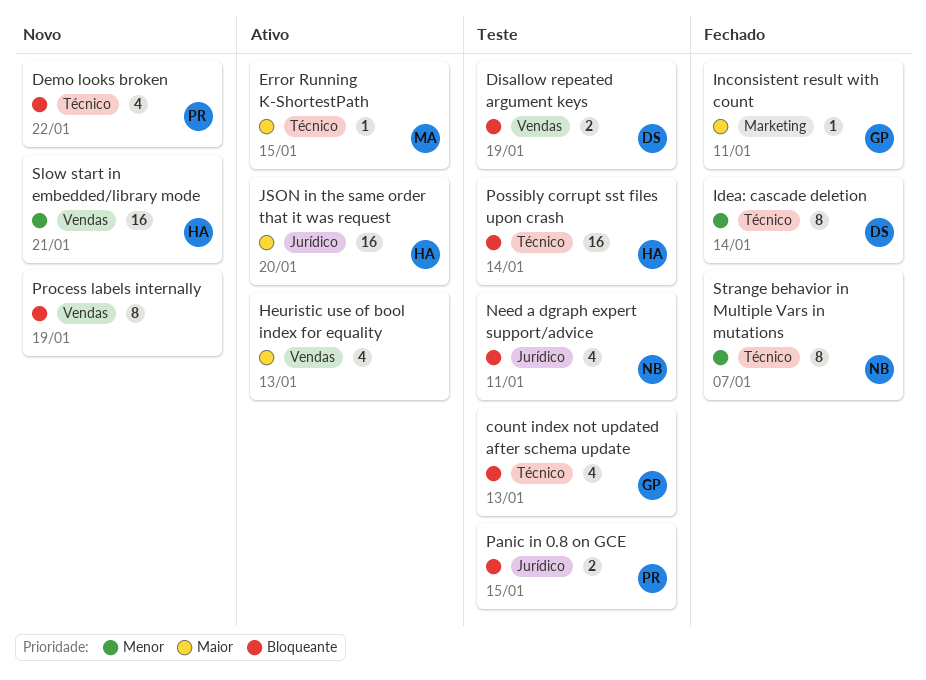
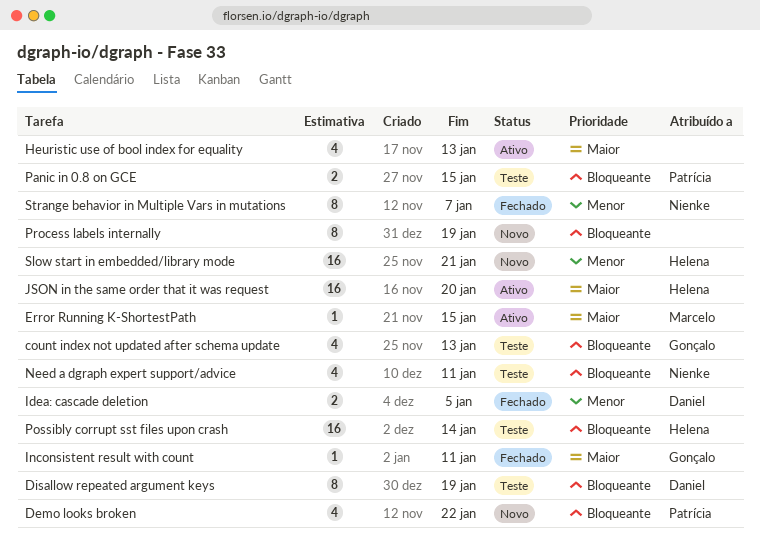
Disallow repeated argument keys, estimate: 2 -> 8
Idea: cascade deletion, estimate: 8 -> 2
Idea: cascade deletion, due: Jan 14 -> Jan 5

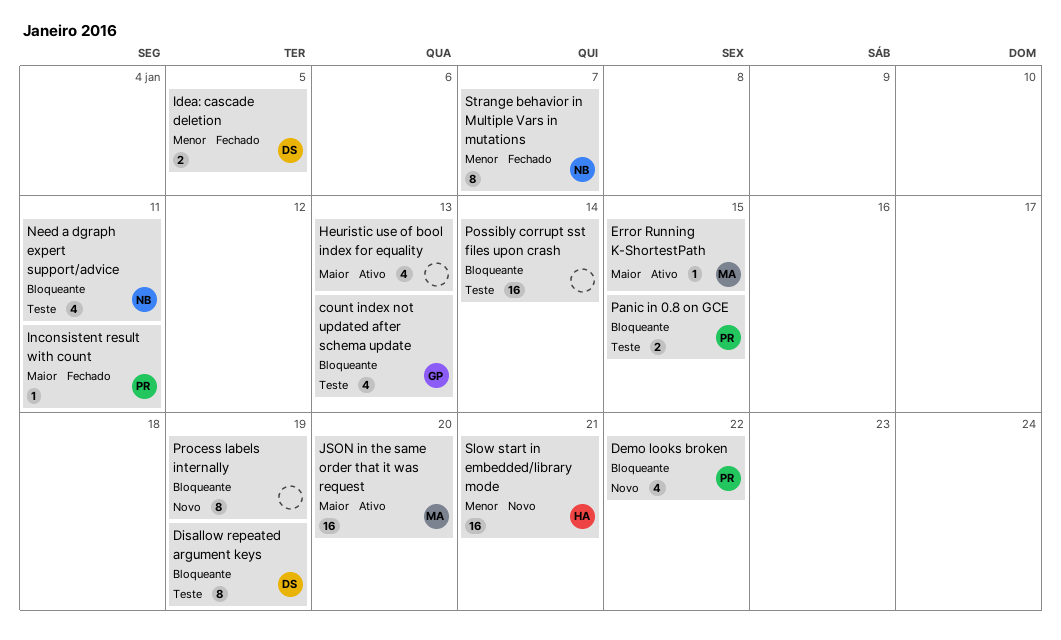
Inconsistent result with count, owner: Gonçalo -> Patrícia
JSON in the same order that it was request, owner: Helena -> Marcelo
Possibly corrupt sst files upon crash, owner: Helena -> none

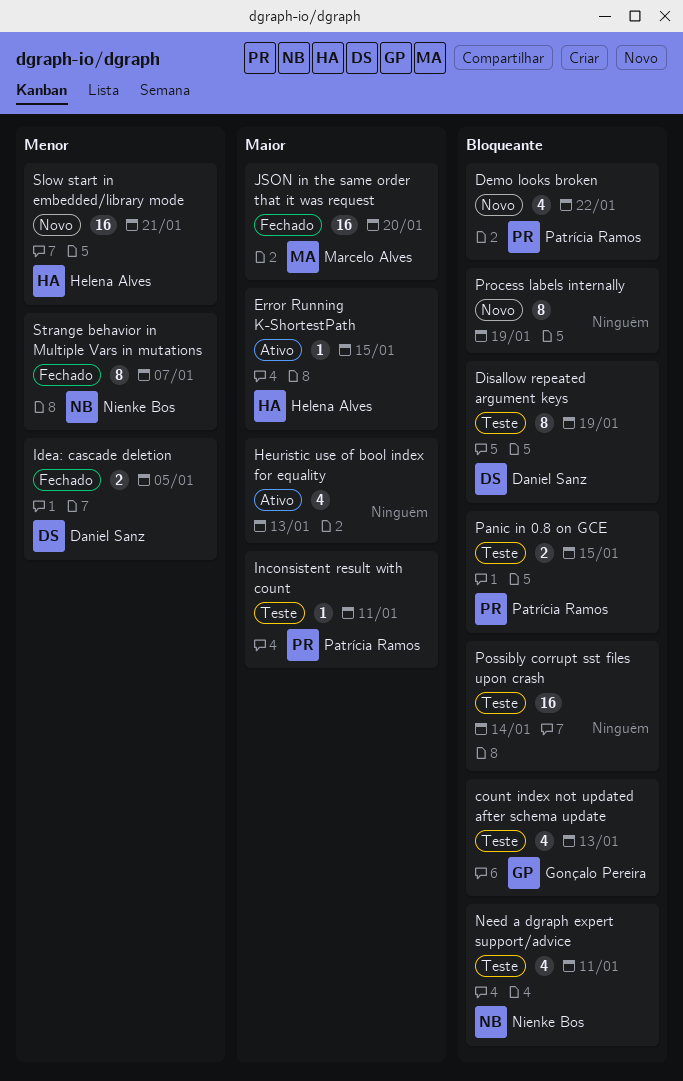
Error Running K-ShortestPath, owner: Marcelo Alves -> Helena Alves
Inconsistent result with count, status: Fechado -> Teste
JSON in the same order that it was request, status: Ativo -> Fechado

